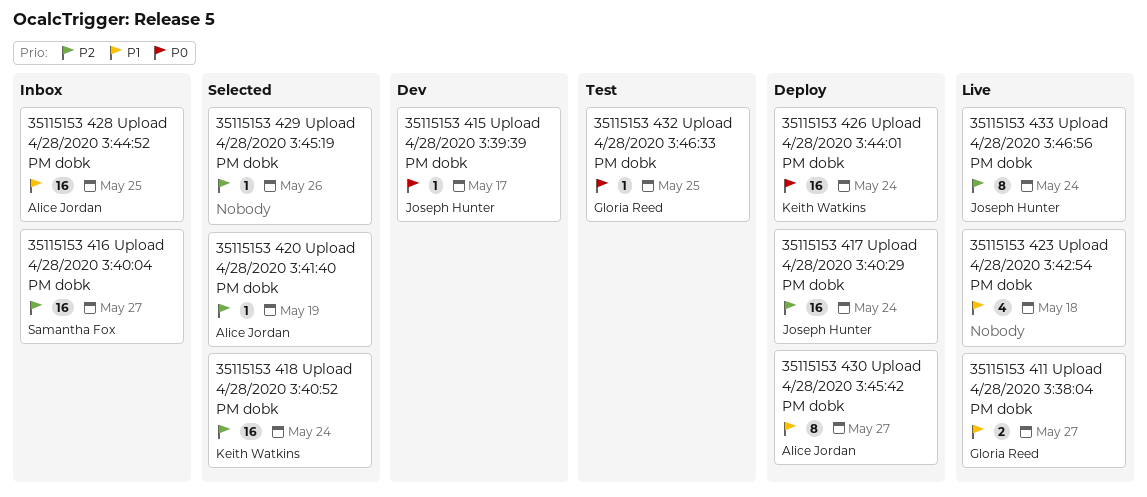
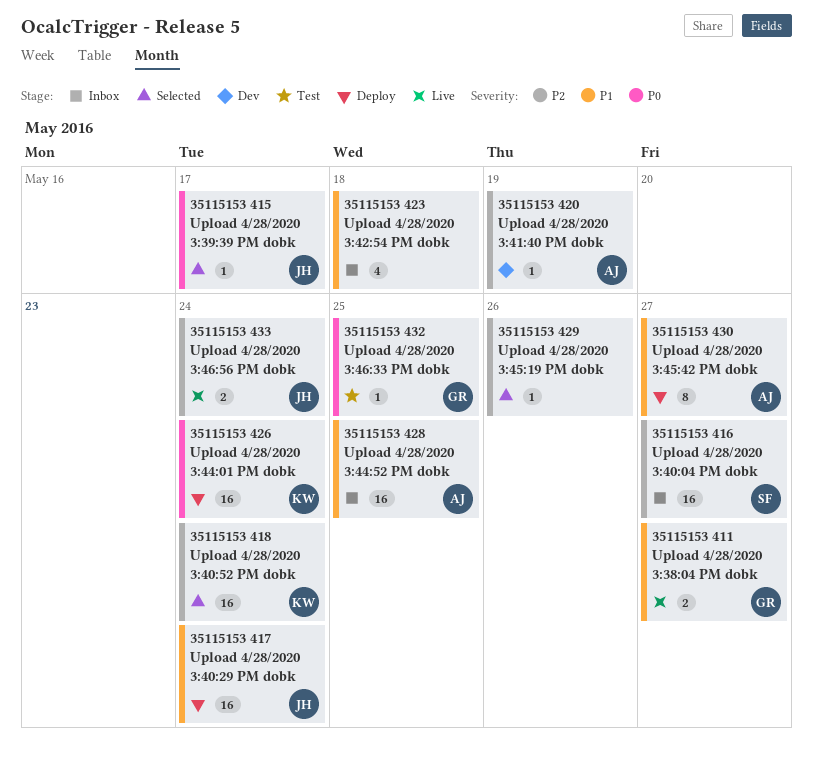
35115153 415 Upload 4/28/2020 3:39:39 PM dobk, status: Dev -> Selected
35115153 417 Upload 4/28/2020 3:40:29 PM dobk, priority: P2 -> P1
35115153 420 Upload 4/28/2020 3:41:40 PM dobk, status: Selected -> Dev
35115153 423 Upload 4/28/2020 3:42:54 PM dobk, status: Live -> Inbox
35115153 433 Upload 4/28/2020 3:46:56 PM dobk, estimate: 8 -> 2

